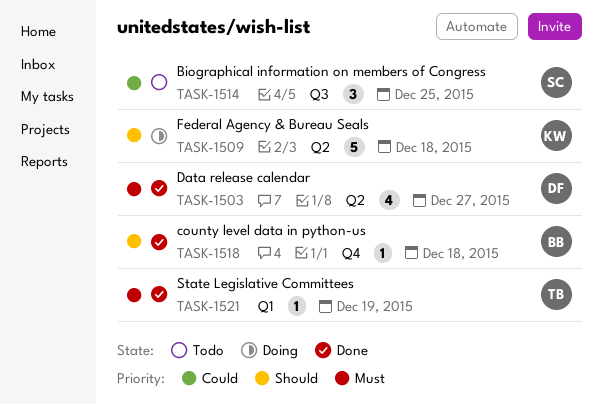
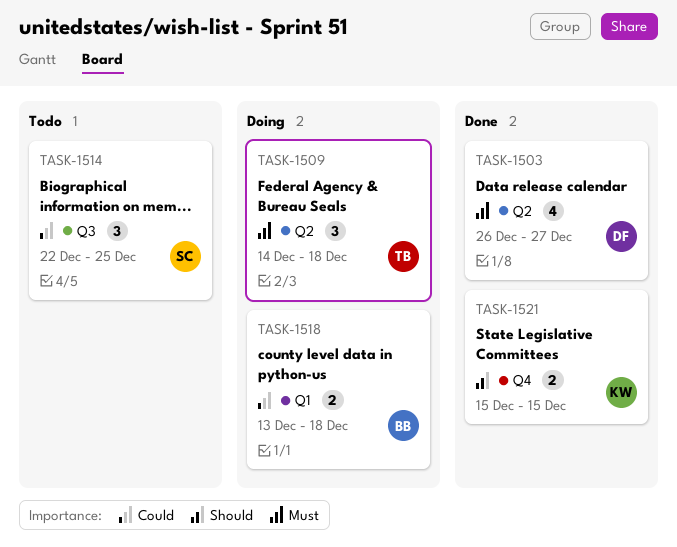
TASK-1509, owner: KW -> TB
TASK-1509, priority: Should -> Must
TASK-1509, estimate: 5 -> 3
TASK-1518, status: Done -> Doing
TASK-1518, priority: Should -> Could
TASK-1518, label: Q4 -> Q1
TASK-1518, estimate: 1 -> 2
TASK-1521, owner: TB -> KW
TASK-1521, priority: Must -> Should
TASK-1521, label: Q1 -> Q4
TASK-1521, estimate: 1 -> 2
TASK-1521, due: Dec 19 -> Dec 15

